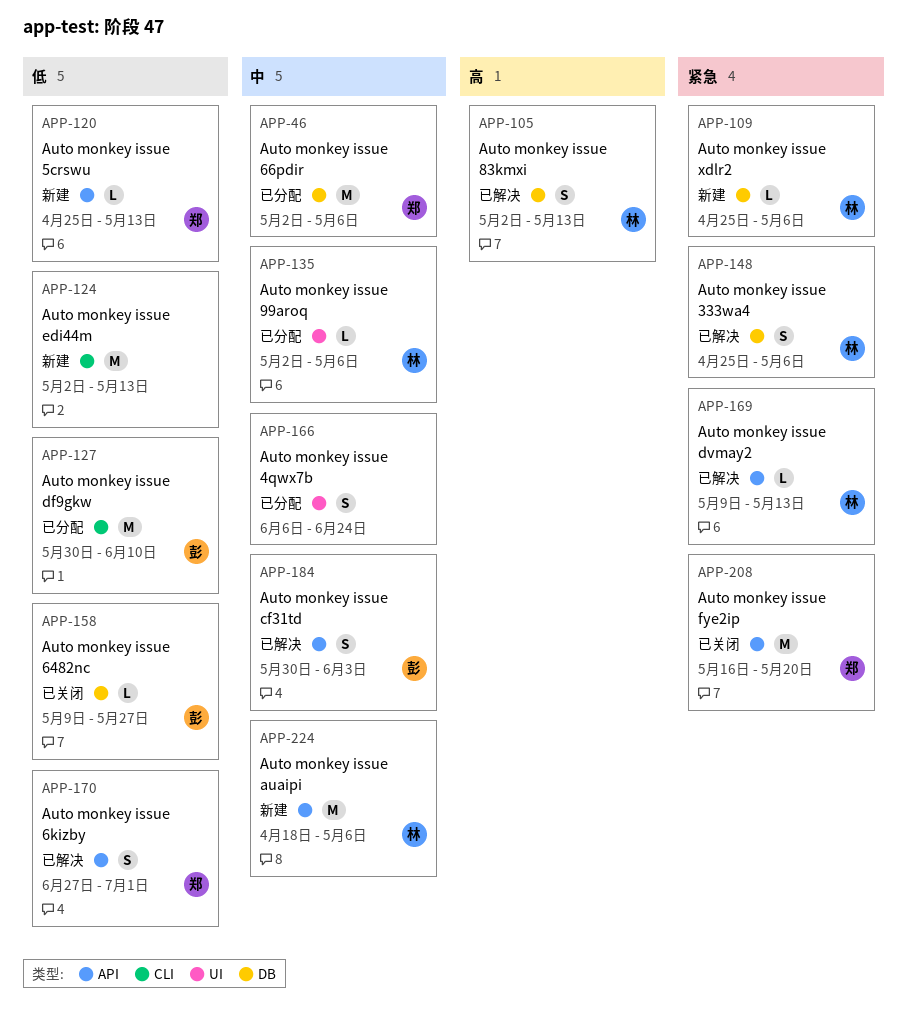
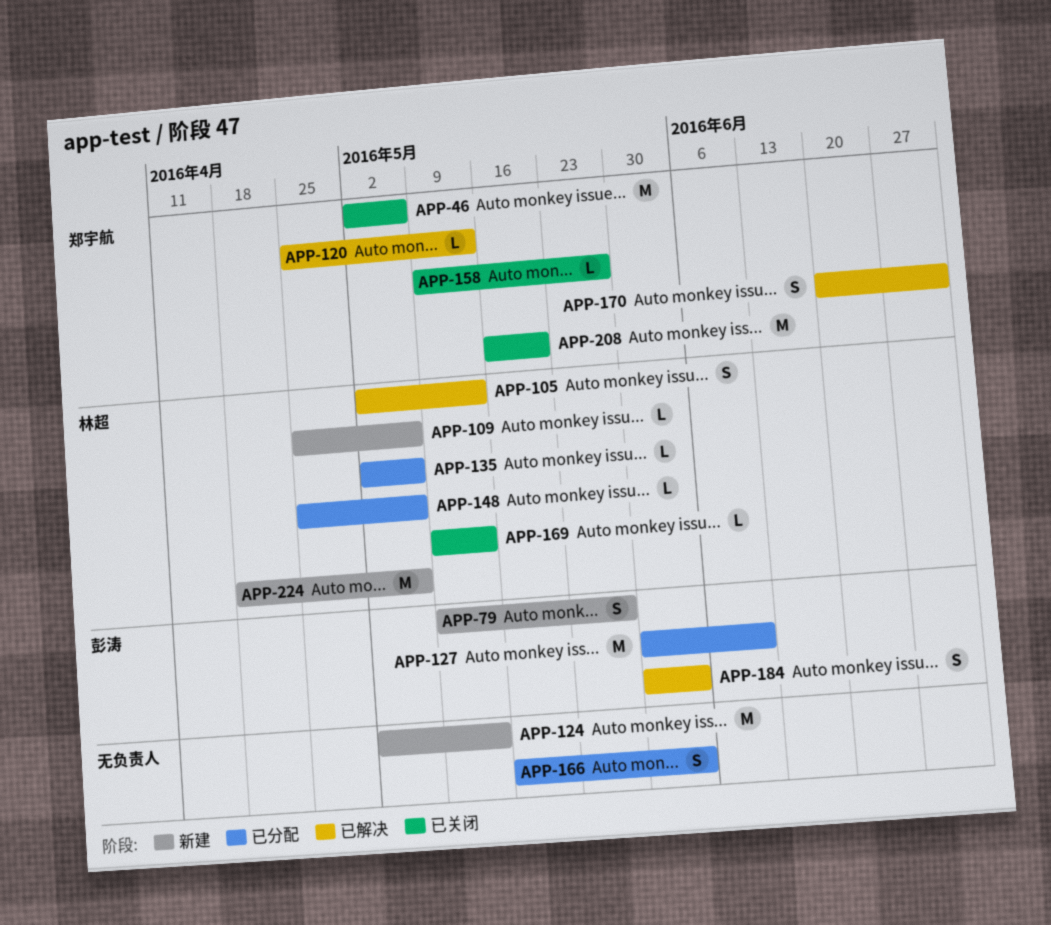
APP-46, status: 已分配 -> 已关闭
APP-79: none -> present
APP-120, status: 新建 -> 已解决
APP-148, status: 已解决 -> 已分配
APP-148, estimate: S -> L
APP-158, owner: 彭涛 -> 郑宇航
APP-166, start: Jun 6 -> May 16
APP-166, due: Jun 24 -> Jun 3
APP-169, status: 已解决 -> 已关闭
APP-170, start: Jun 27 -> Jun 20

